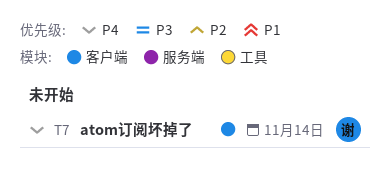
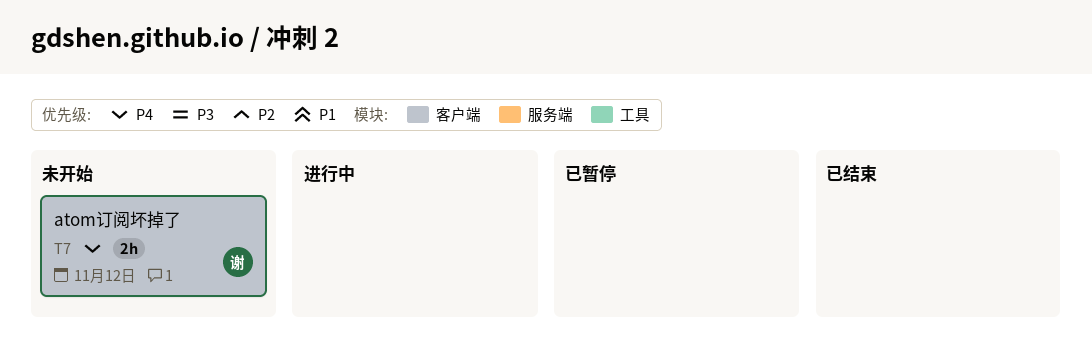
T7, due: Nov 14 -> Nov 12

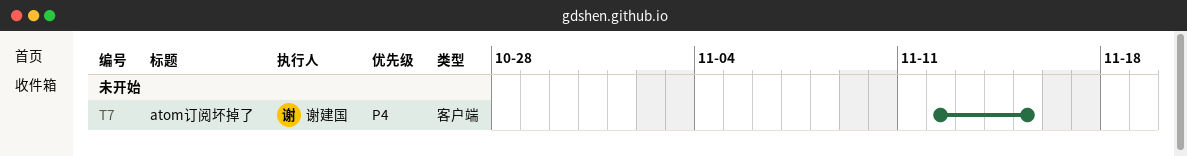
T7, due: Nov 12 -> Nov 15

